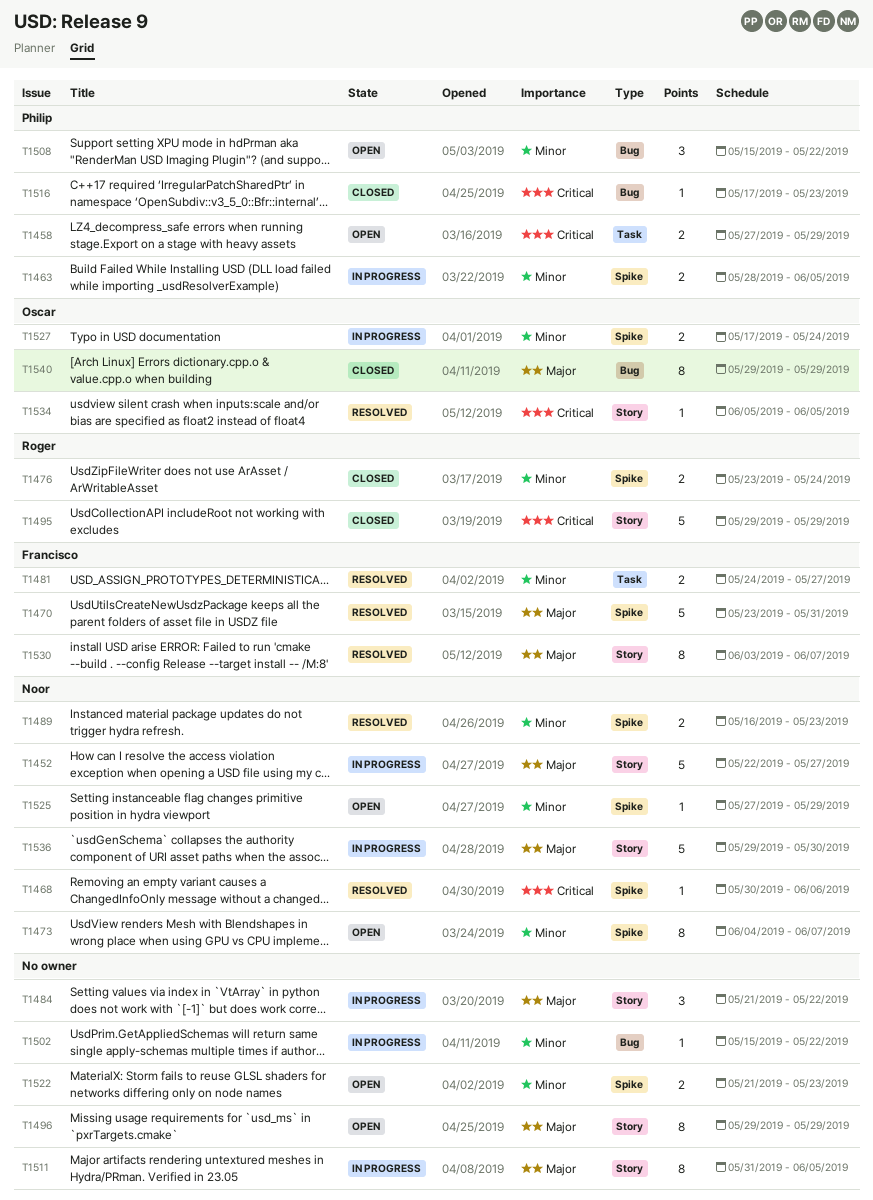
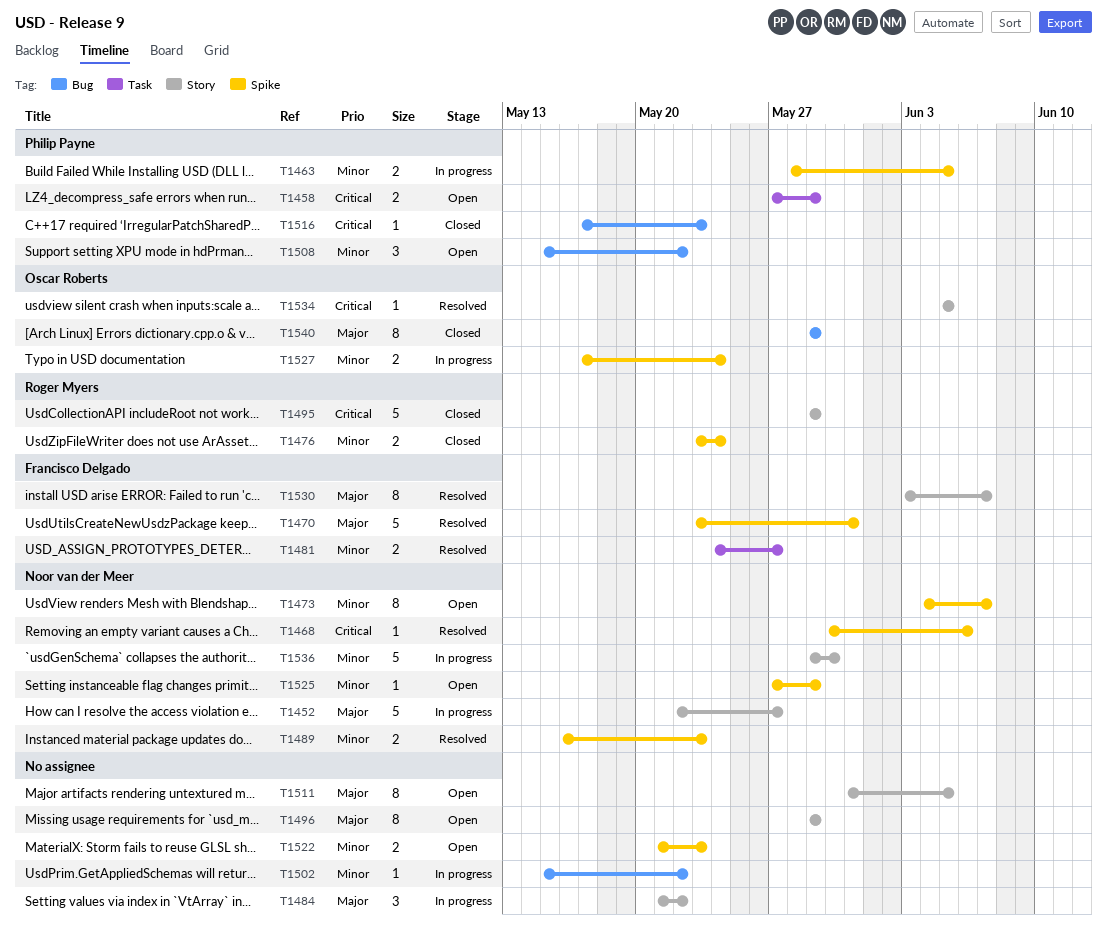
T1511, status: In progress -> Open
T1536, priority: Major -> Minor

